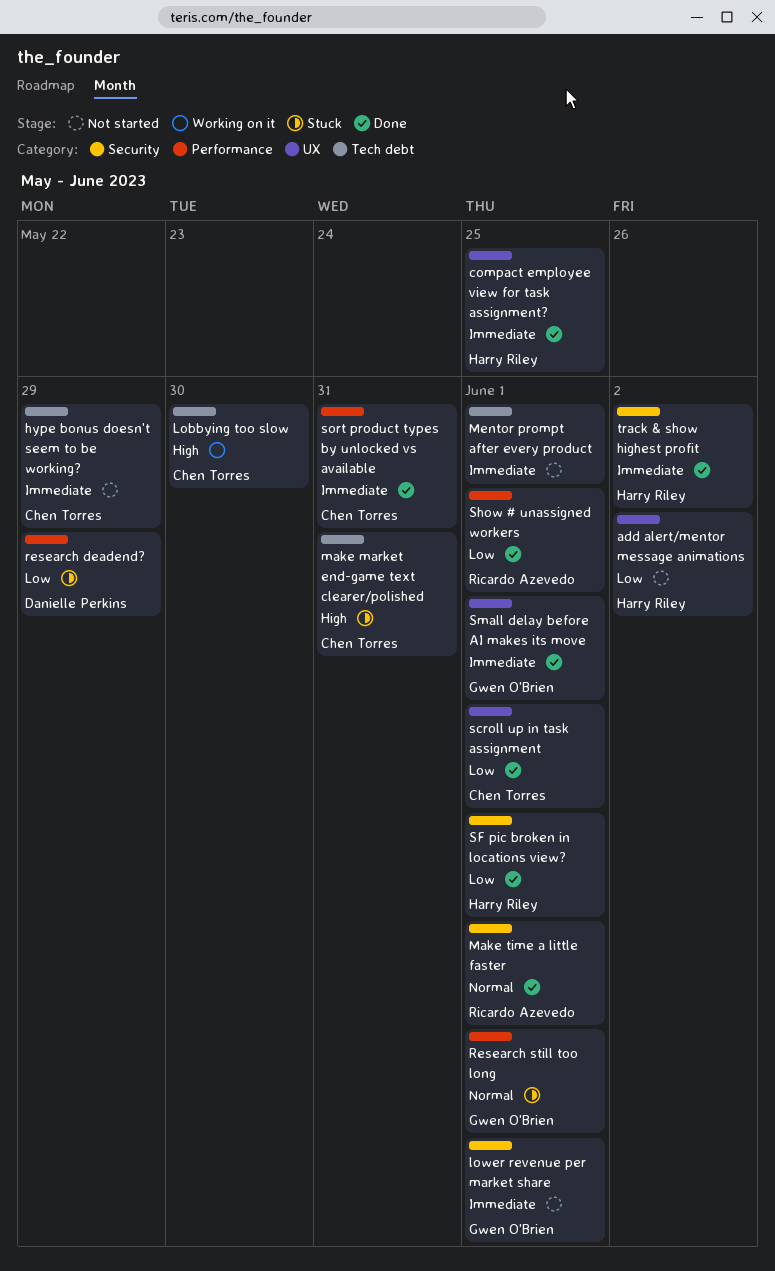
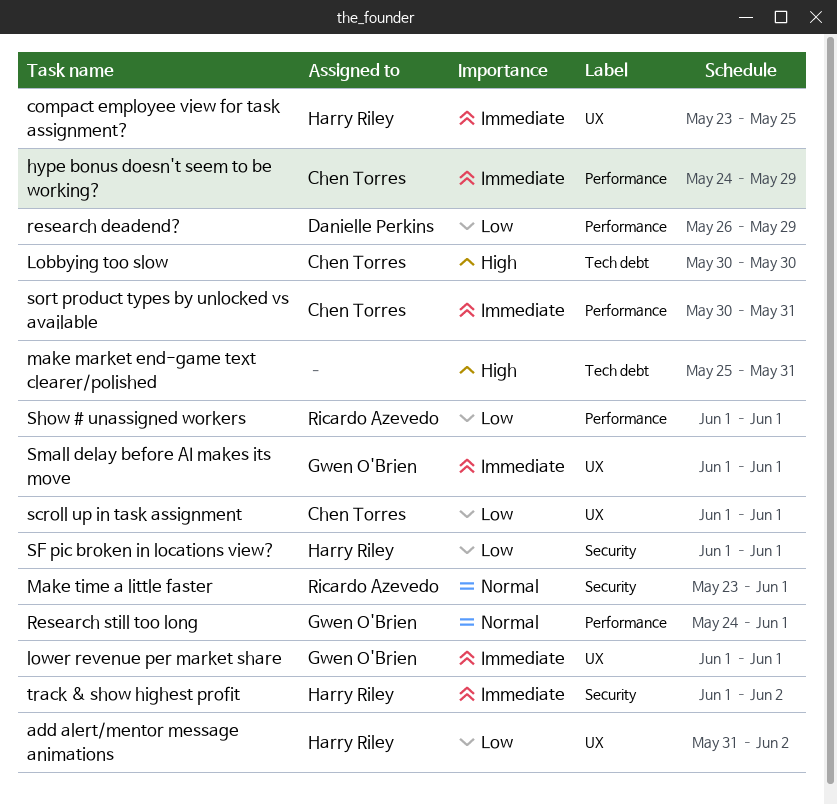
hype bonus doesn't seem to be working?, label: Tech debt -> Performance
lower revenue per market share, label: Security -> UX
make market end-game text clearer/polished, owner: Chen Torres -> none
Mentor prompt after every product: present -> none

